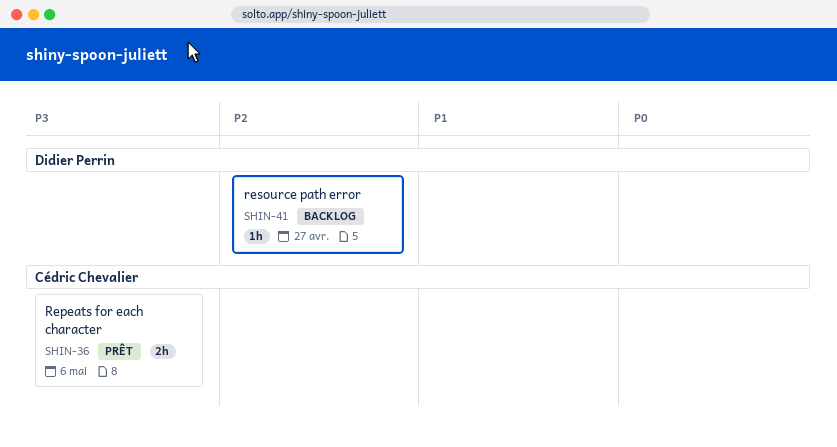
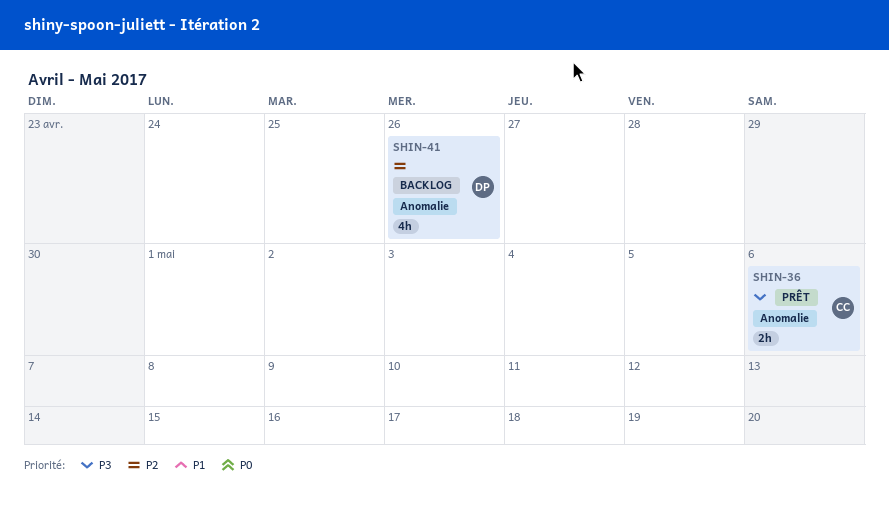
SHIN-41, estimate: 1h -> 4h
SHIN-41, due: Apr 27 -> Apr 26

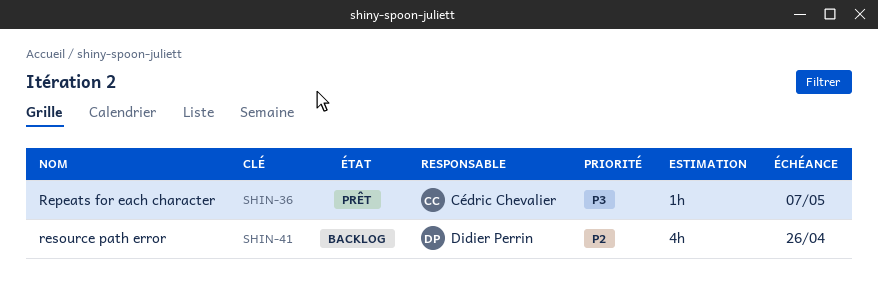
SHIN-36, estimate: 2h -> 1h
SHIN-36, due: May 6 -> May 7

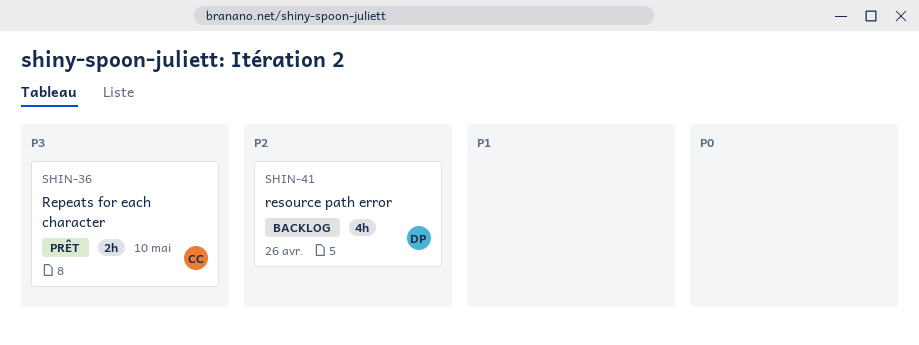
SHIN-36, estimate: 1h -> 2h
SHIN-36, due: May 7 -> May 10

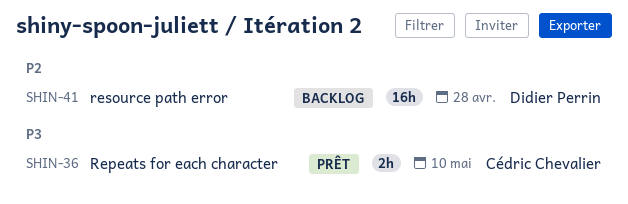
SHIN-41, estimate: 4h -> 16h
SHIN-41, due: Apr 26 -> Apr 28

